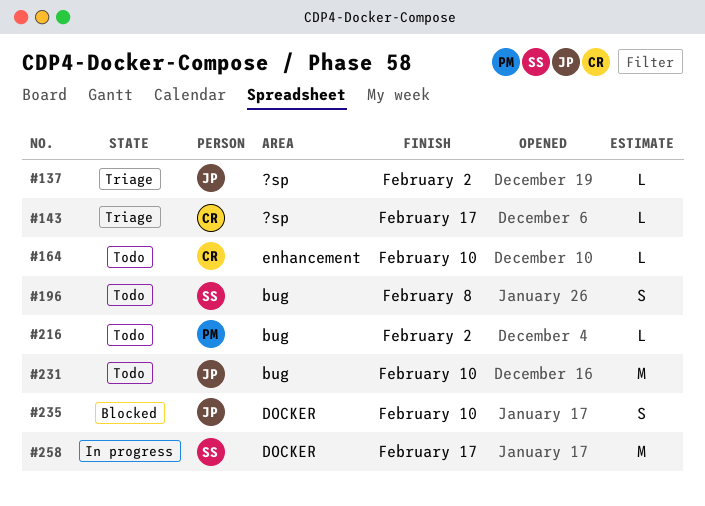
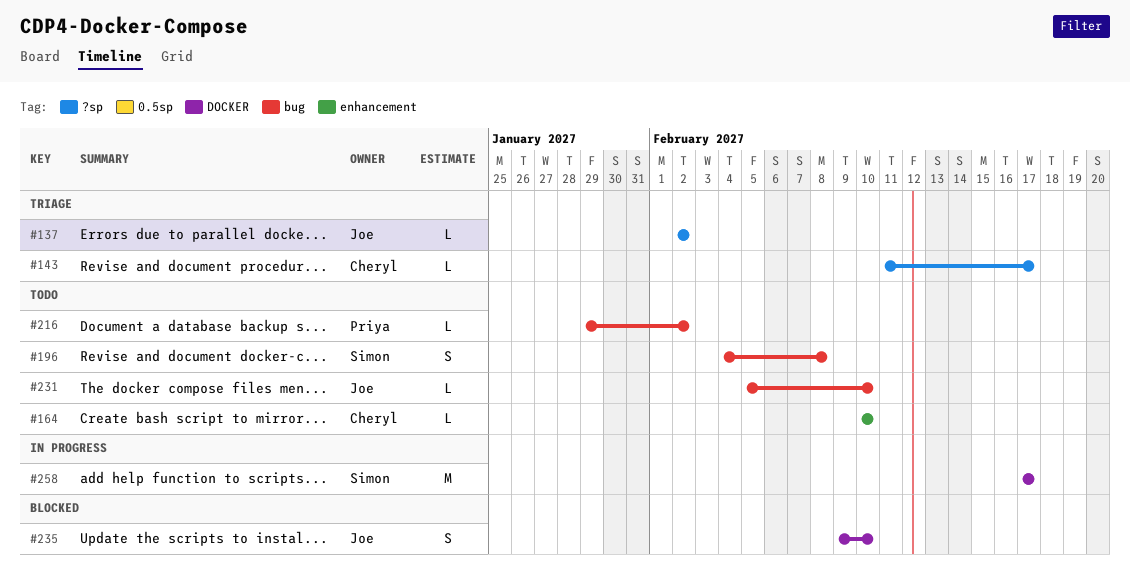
#231, estimate: M -> L

